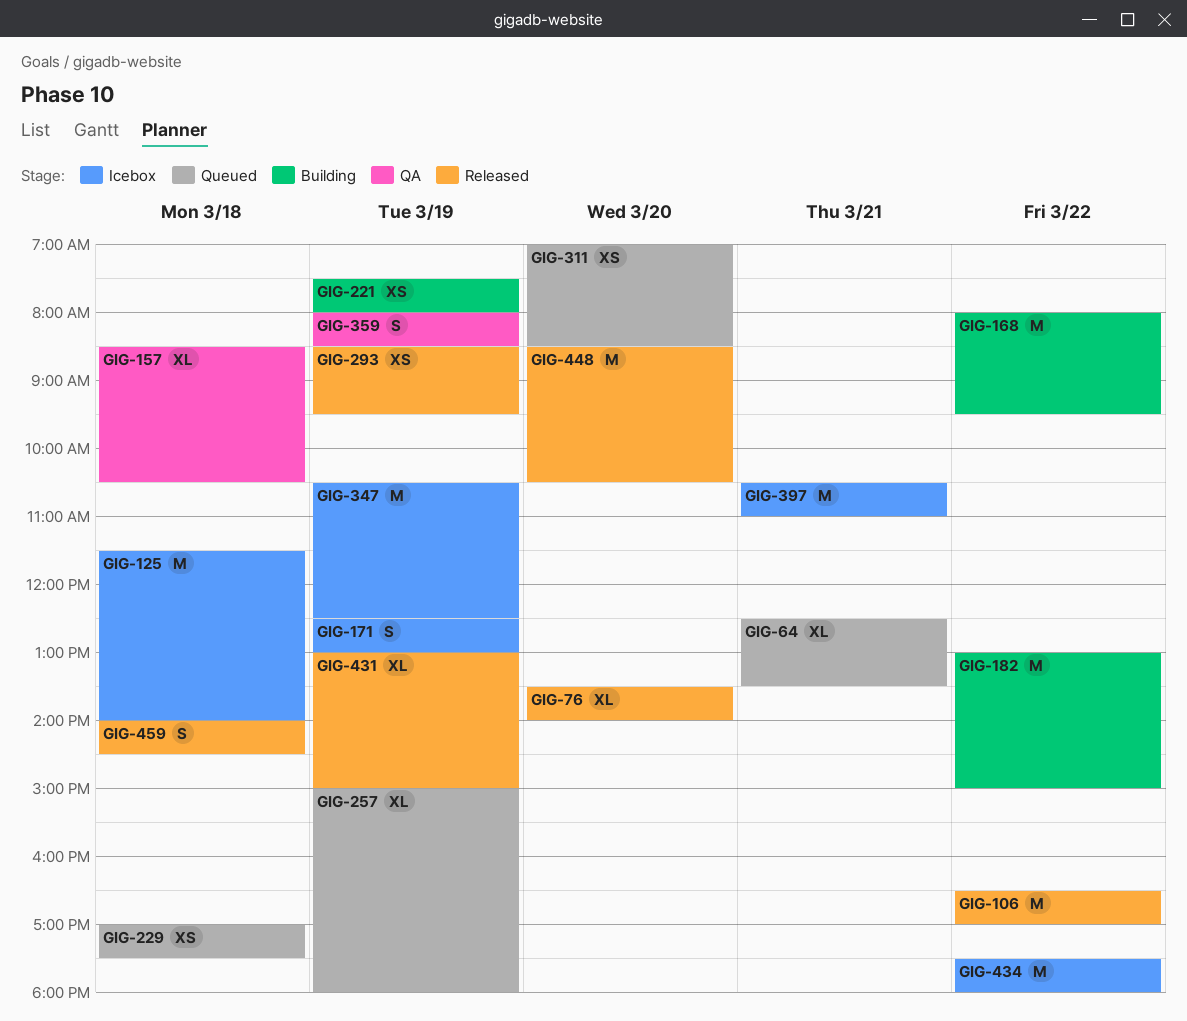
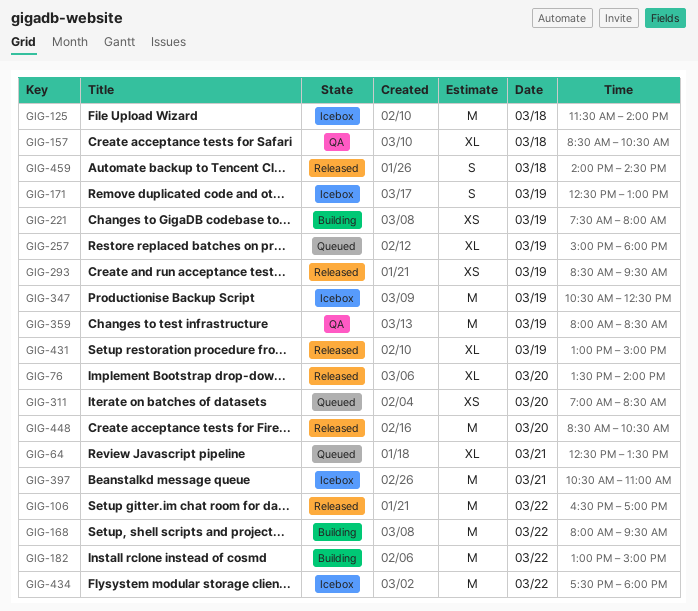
GIG-229: present -> none
GIG-359, estimate: S -> M

